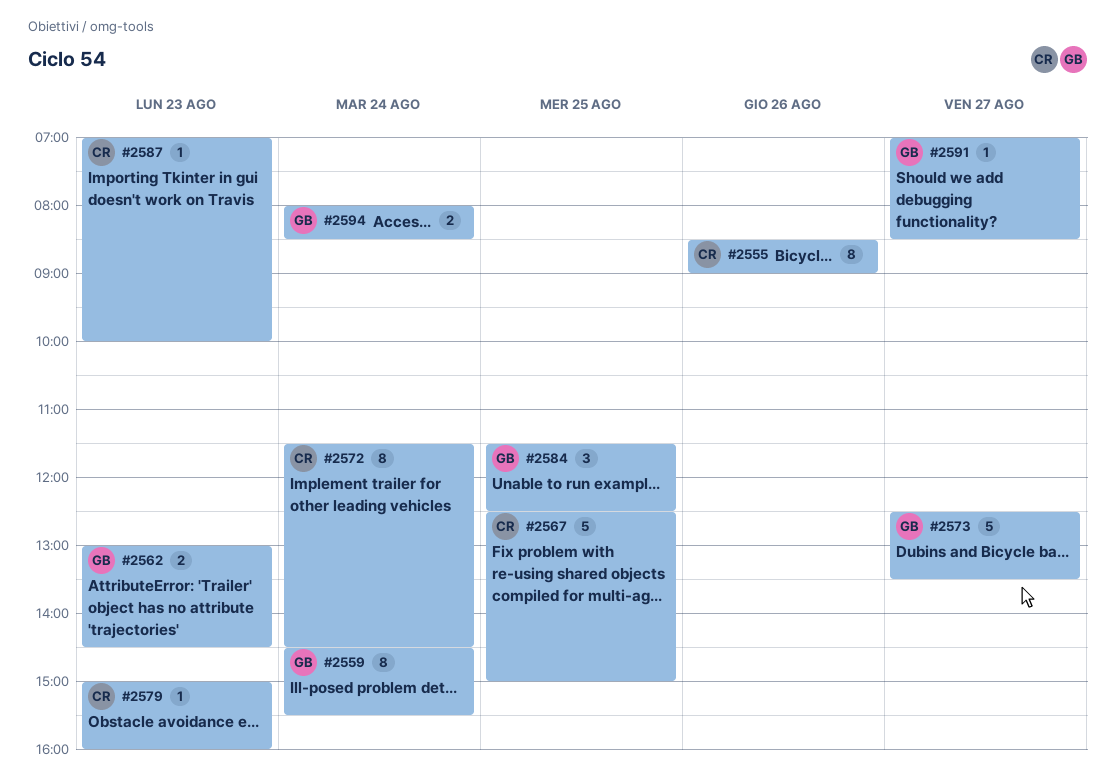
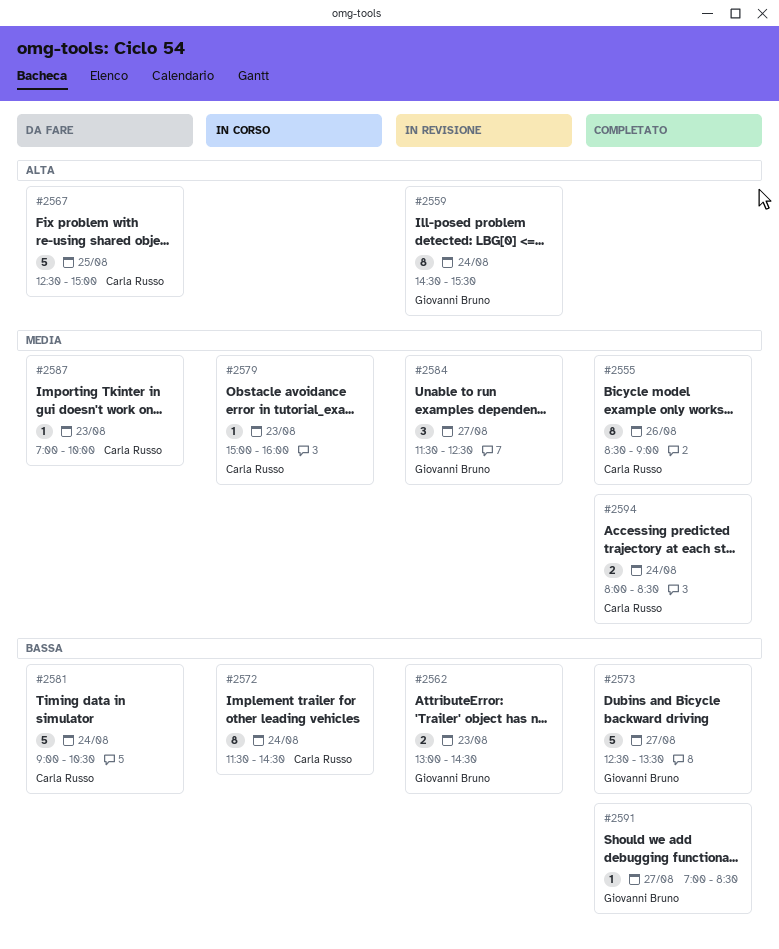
#2581: none -> present
#2584, day: Aug 25 -> Aug 27
#2594, owner: Giovanni Bruno -> Carla Russo

